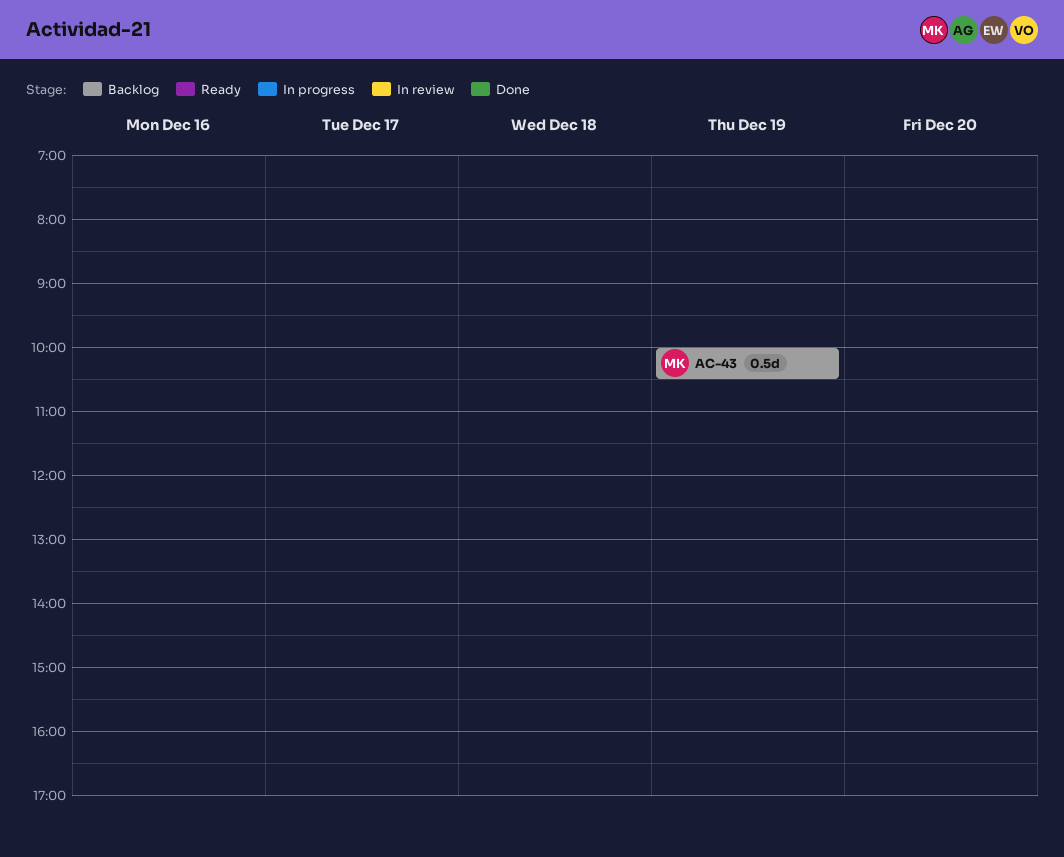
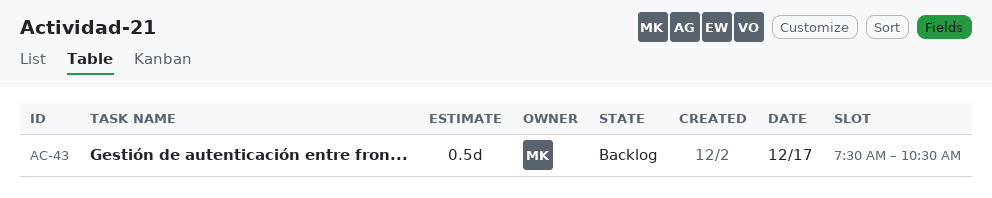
AC-43, day: Dec 19 -> Dec 17
AC-43, begins: 10:00 -> 07:30

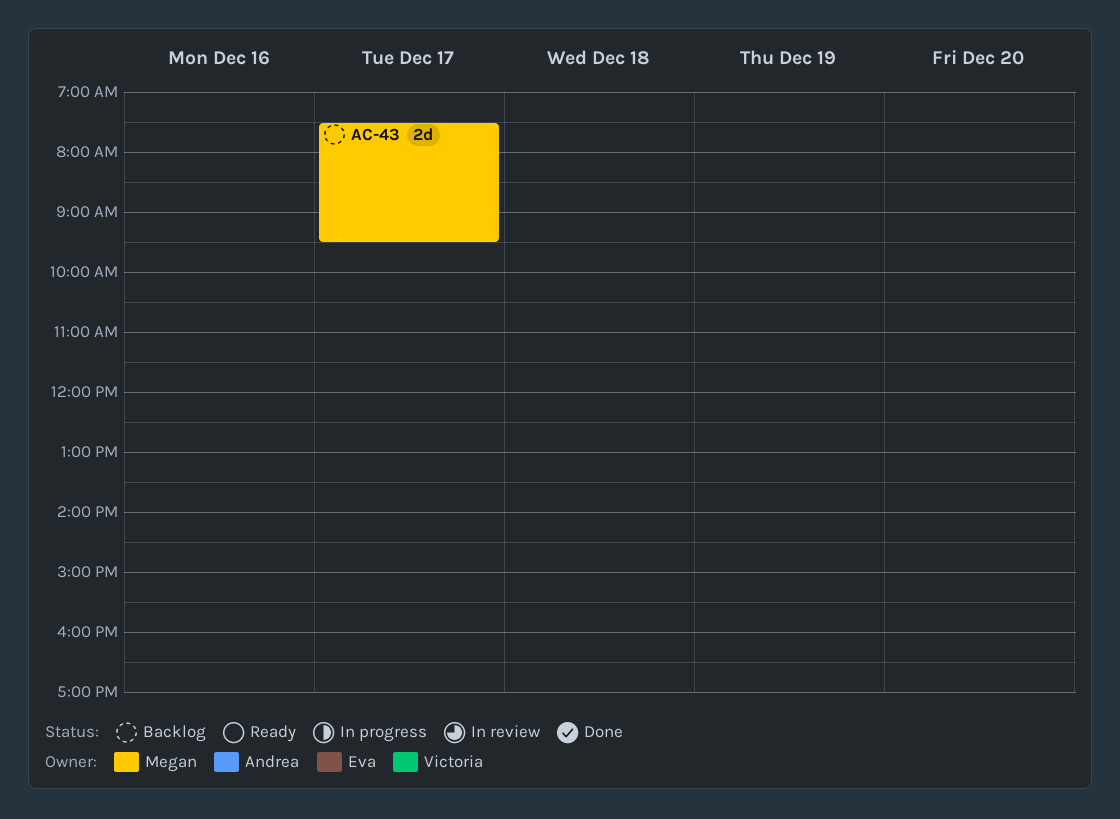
AC-43, estimate: 0.5d -> 2d
AC-43, ends: 10:30 -> 09:30

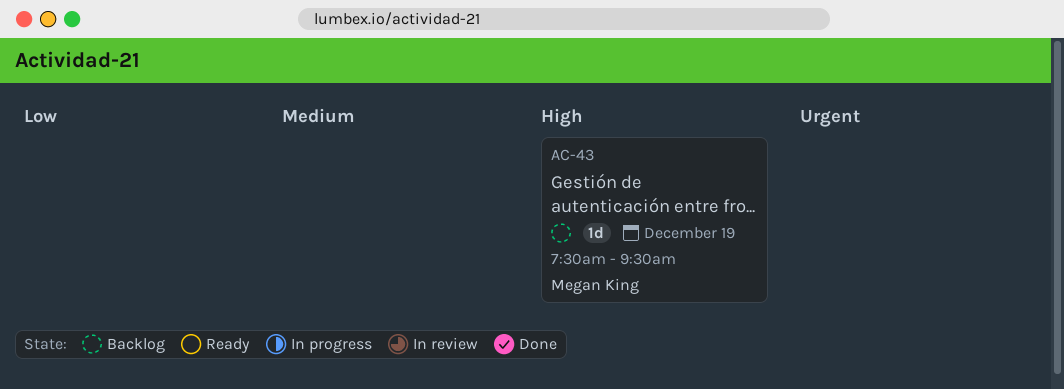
AC-43, estimate: 2d -> 1d
AC-43, day: Dec 17 -> Dec 19

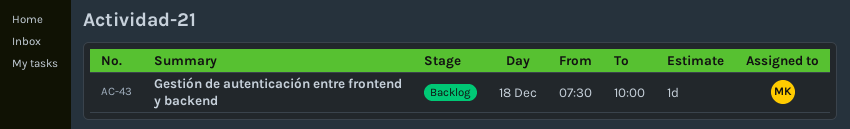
AC-43, day: Dec 19 -> Dec 18
AC-43, ends: 09:30 -> 10:00

